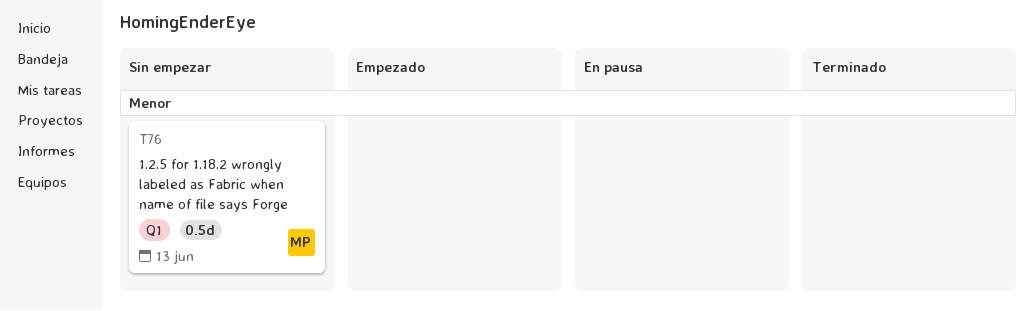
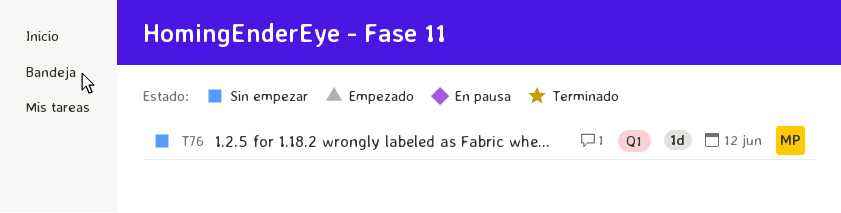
T76, estimate: 0.5d -> 1d
T76, due: Jun 13 -> Jun 12

